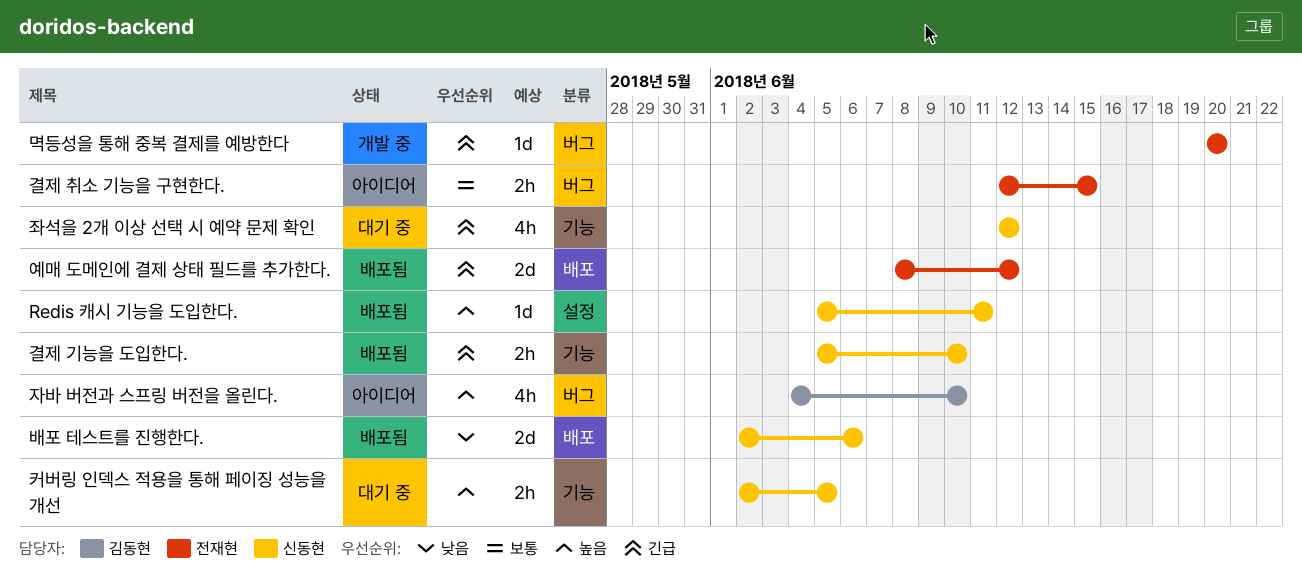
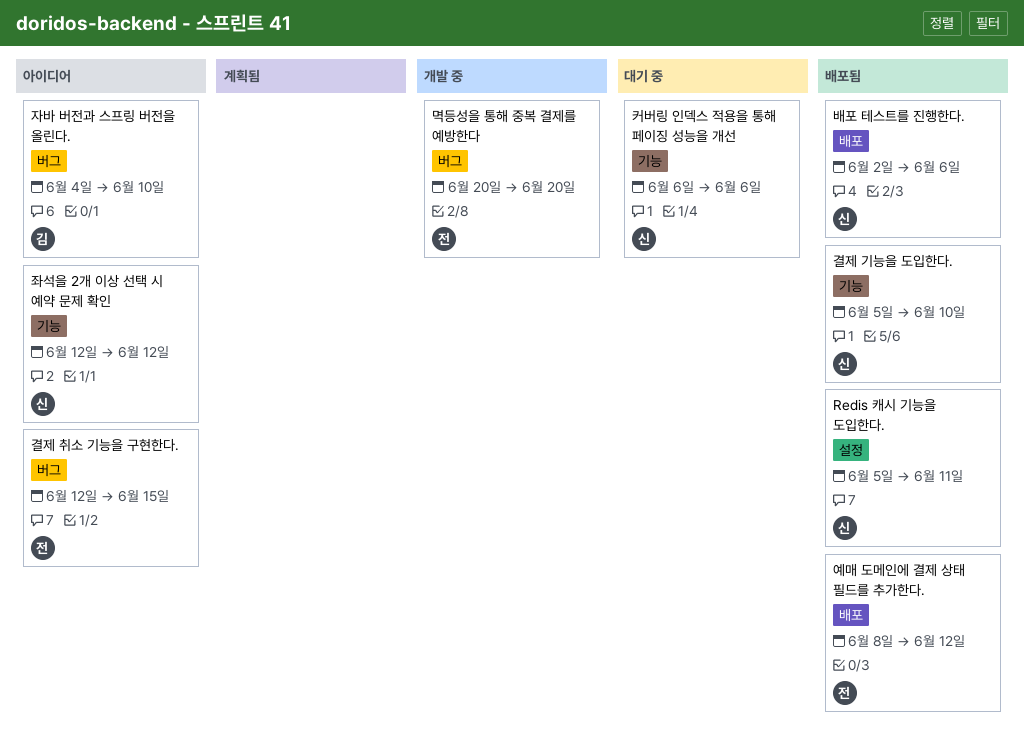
좌석을 2개 이상 선택 시 예약 문제 확인, status: 대기 중 -> 아이디어
커버링 인덱스 적용을 통해 페이징 성능을 개선, start: Jun 2 -> Jun 6
커버링 인덱스 적용을 통해 페이징 성능을 개선, due: Jun 5 -> Jun 6

